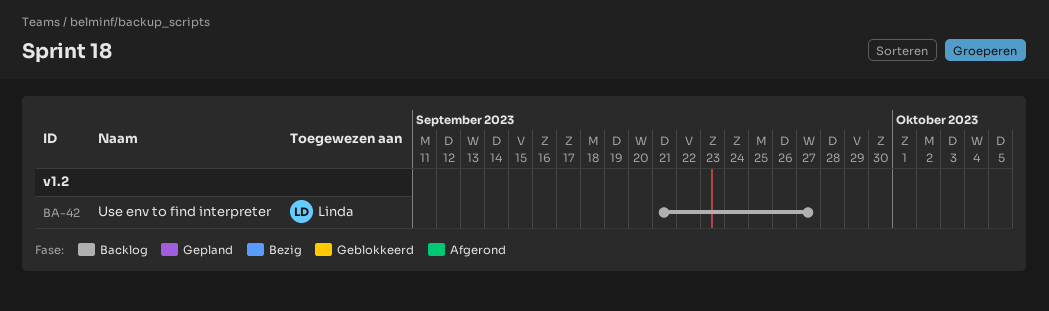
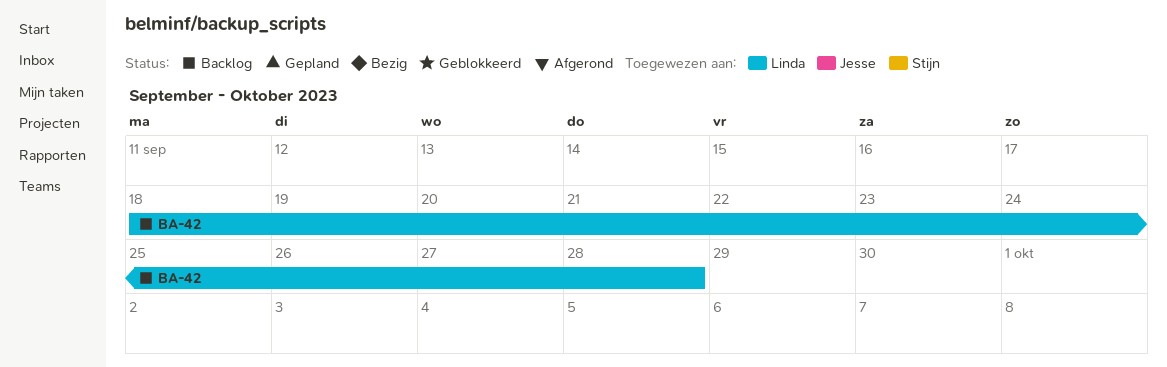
BA-42, start: Sep 21 -> Sep 18
BA-42, due: Sep 27 -> Sep 28

